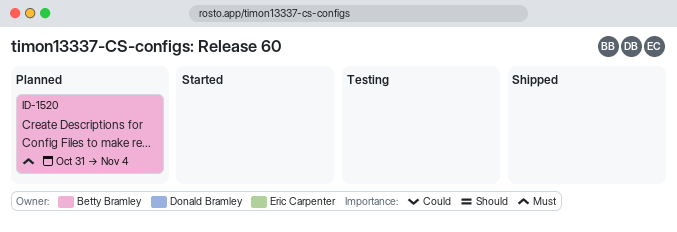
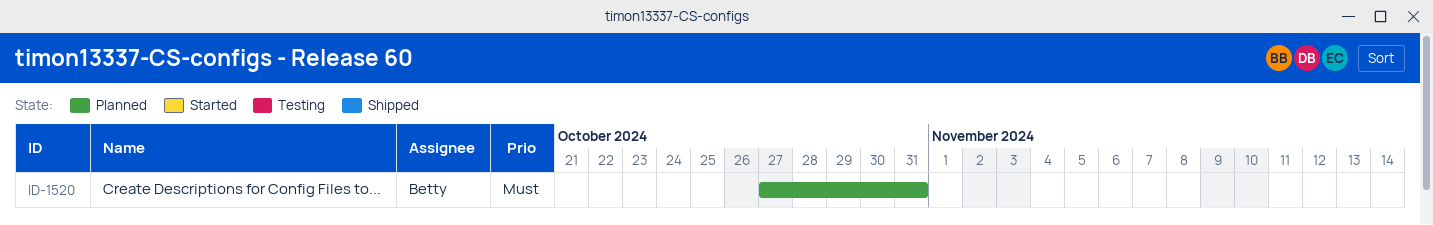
ID-1520, start: Oct 31 -> Oct 27
ID-1520, due: Nov 4 -> Oct 31

